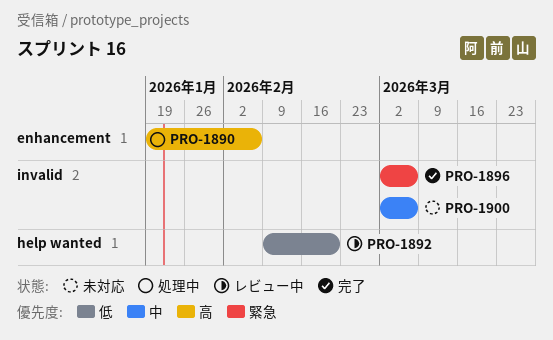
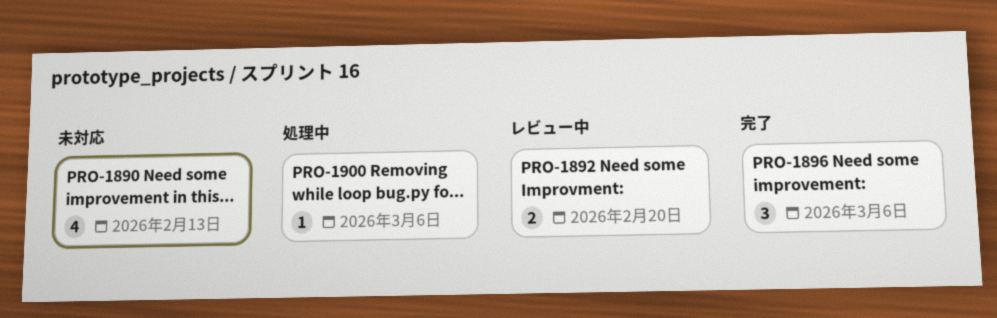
PRO-1890, status: 処理中 -> 未対応
PRO-1890, due: Feb 6 -> Feb 13
PRO-1900, status: 未対応 -> 処理中

